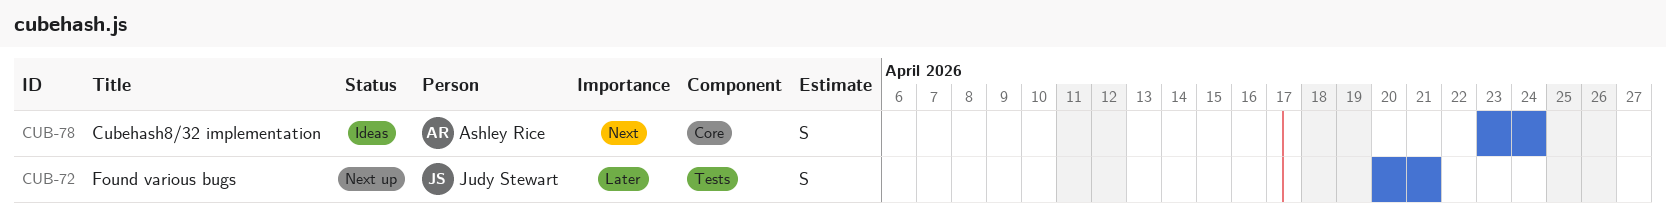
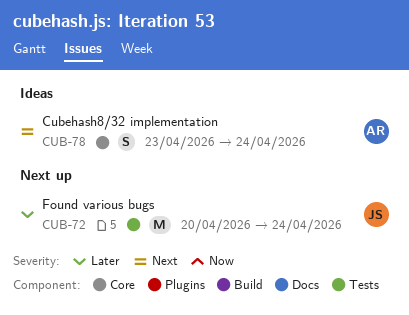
CUB-72, estimate: S -> M
CUB-72, due: Apr 21 -> Apr 24

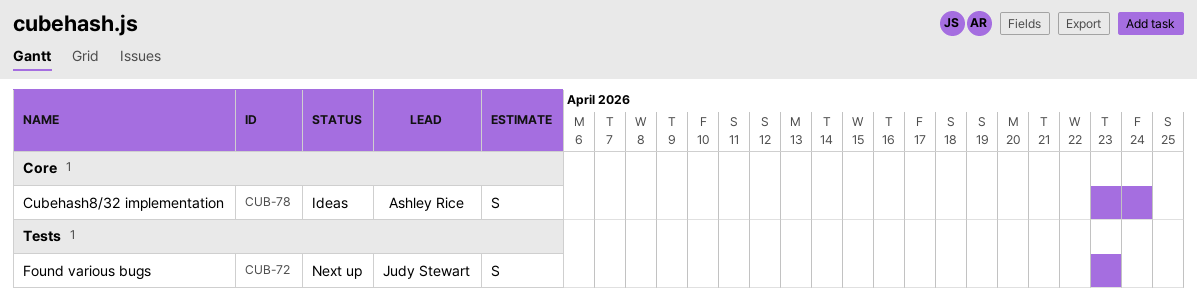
CUB-72, estimate: M -> S
CUB-72, start: Apr 20 -> Apr 23
CUB-72, due: Apr 24 -> Apr 23

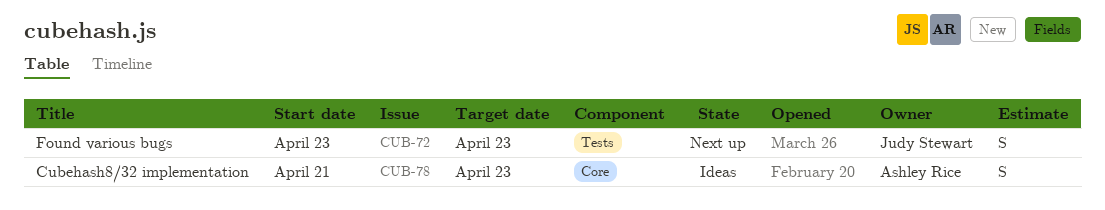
CUB-78, start: Apr 23 -> Apr 21
CUB-78, due: Apr 24 -> Apr 23

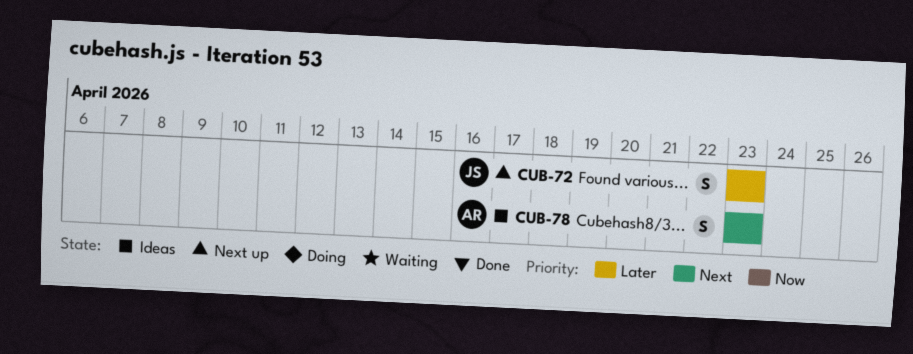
CUB-78, start: Apr 21 -> Apr 23

